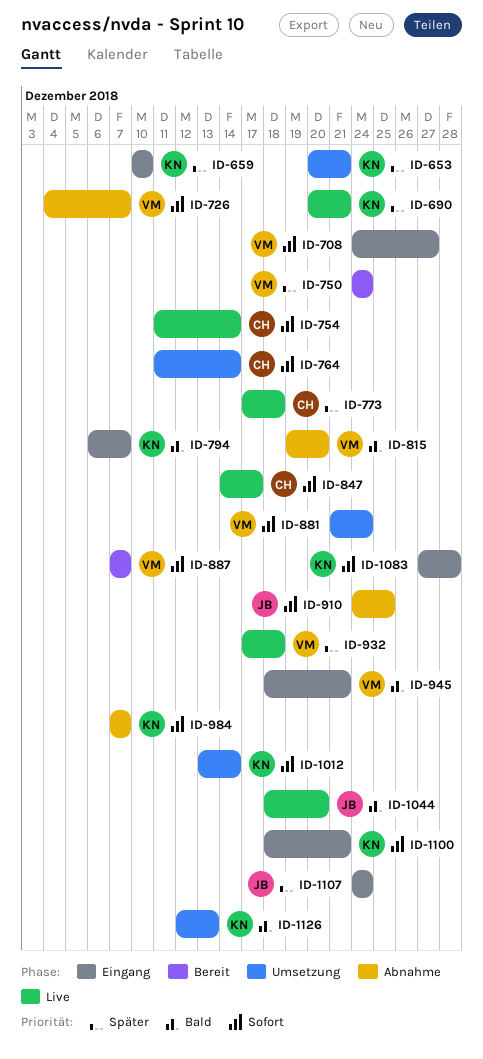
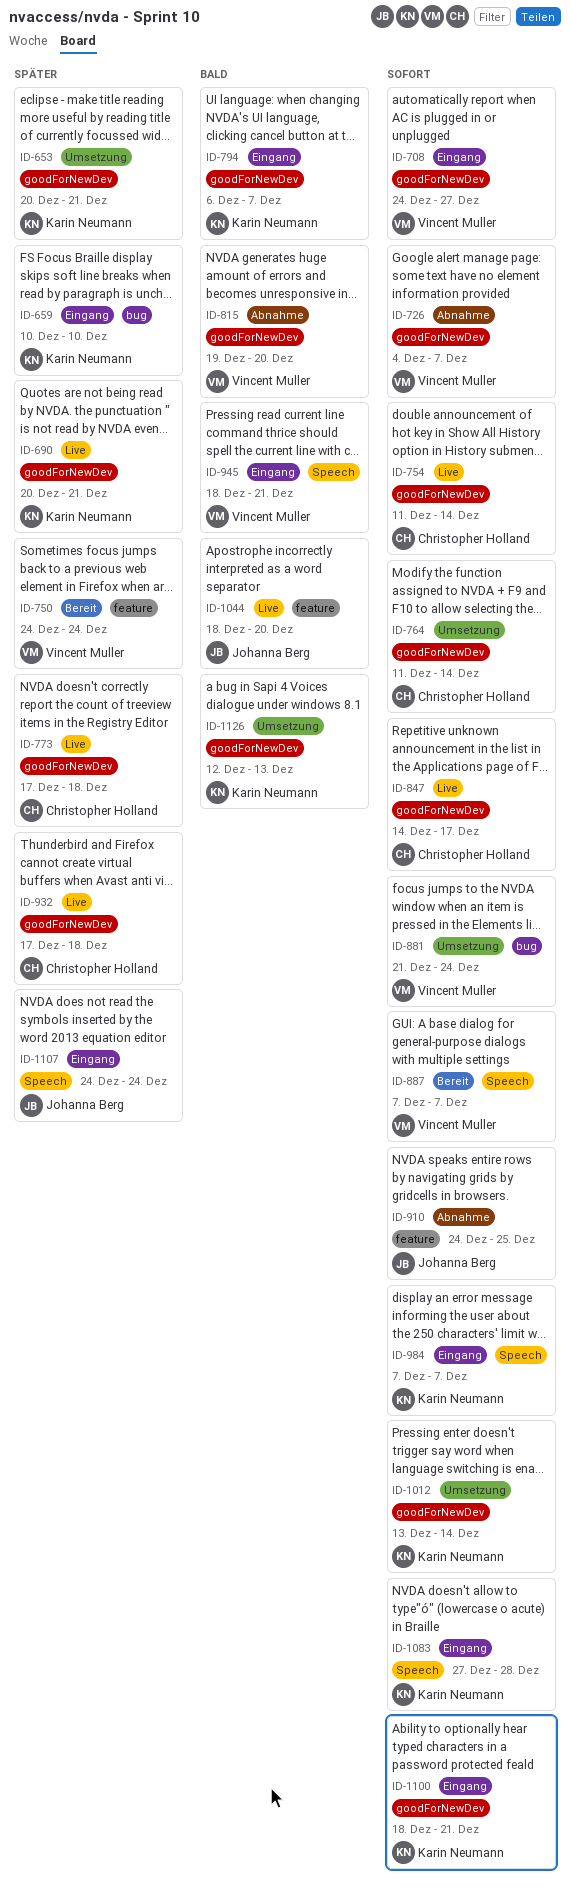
ID-932, owner: Vincent Muller -> Christopher Holland
ID-984, status: Abnahme -> Eingang

